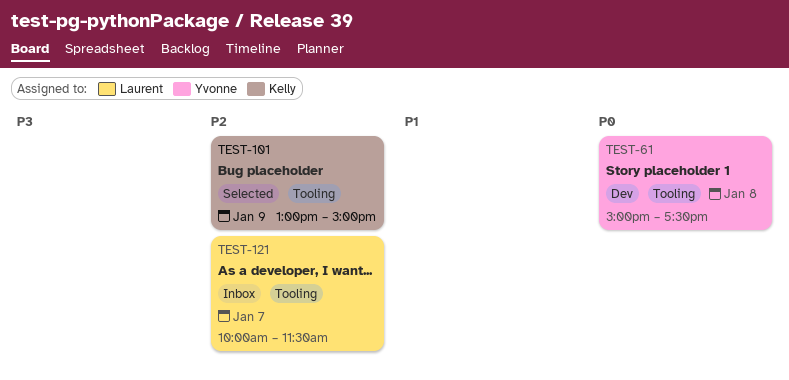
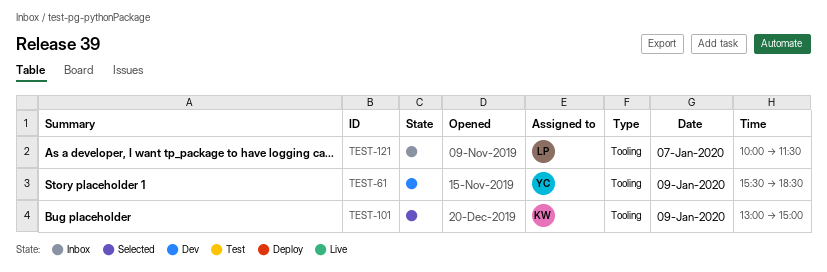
TEST-61, day: Jan 8 -> Jan 9
TEST-61, begins: 15:00 -> 15:30
TEST-61, ends: 17:30 -> 18:30

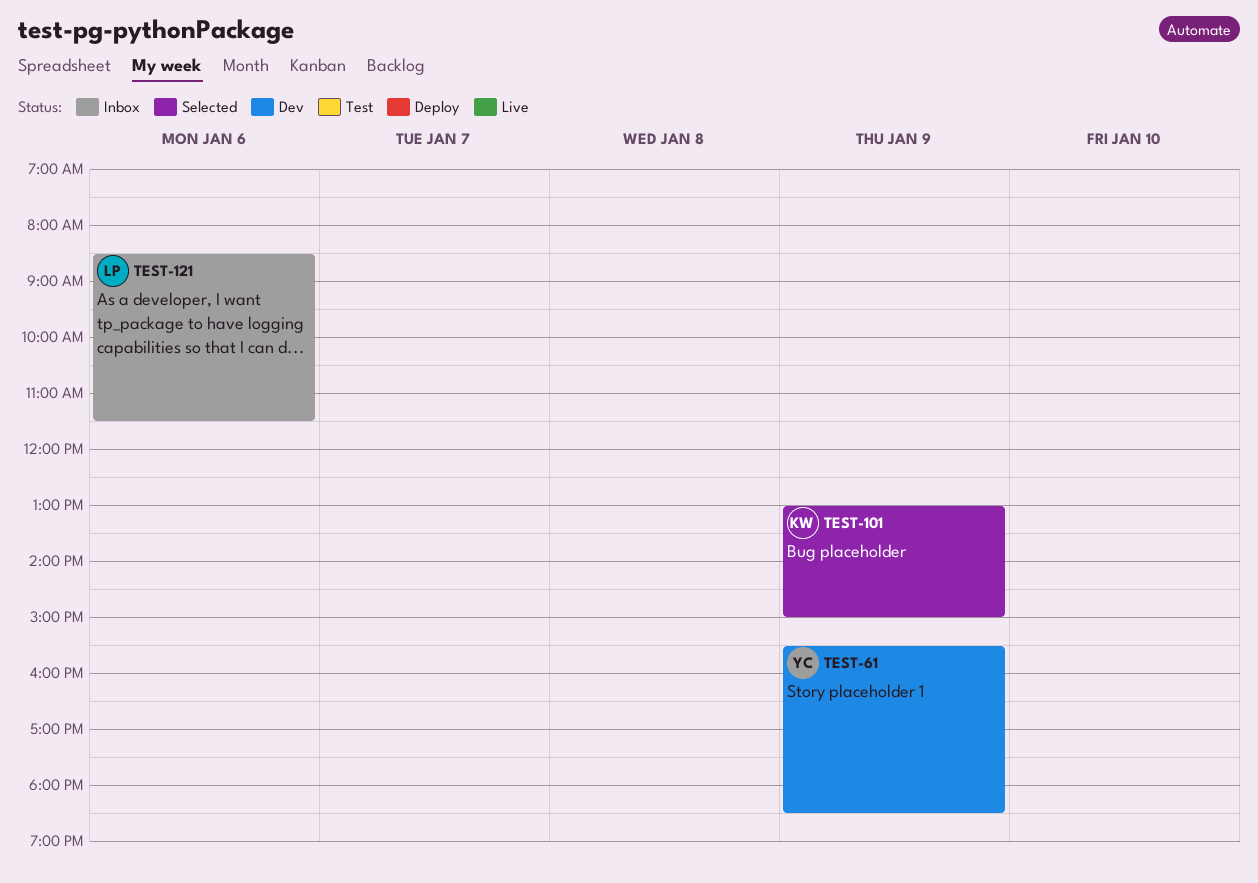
TEST-121, day: Jan 7 -> Jan 6
TEST-121, begins: 10:00 -> 08:30

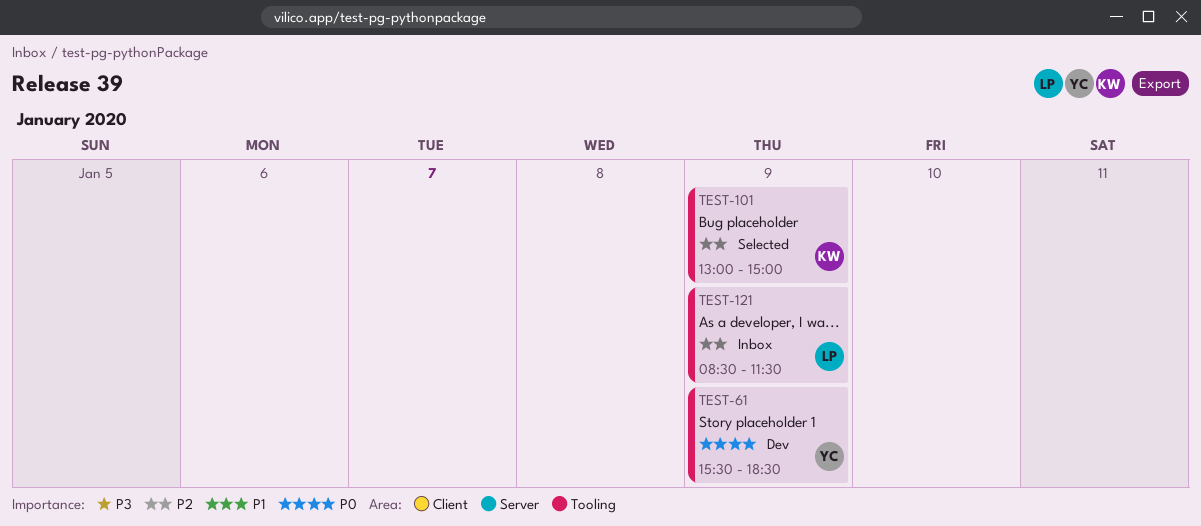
TEST-121, day: Jan 6 -> Jan 9

